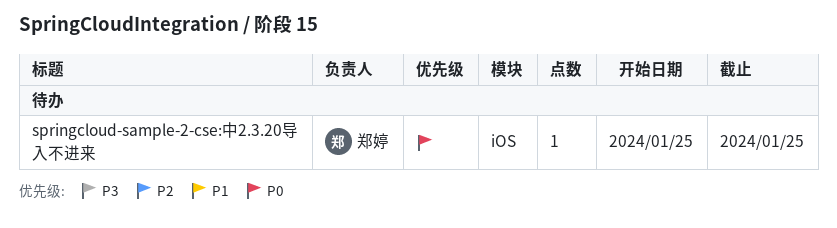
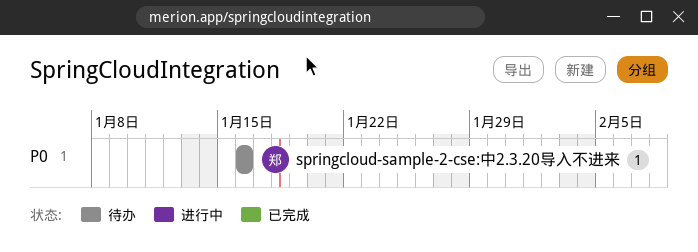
springcloud-sample-2-cse:中2.3.20导入不进来, start: Jan 25 -> Jan 16
springcloud-sample-2-cse:中2.3.20导入不进来, due: Jan 25 -> Jan 16

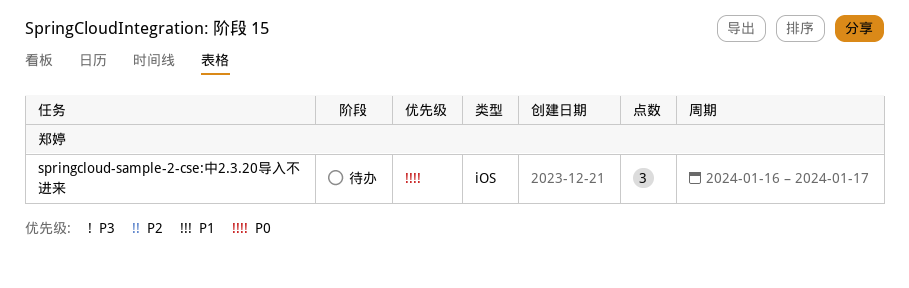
springcloud-sample-2-cse:中2.3.20导入不进来, estimate: 1 -> 3
springcloud-sample-2-cse:中2.3.20导入不进来, due: Jan 16 -> Jan 17

